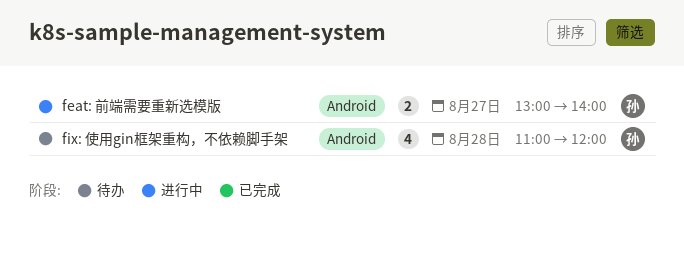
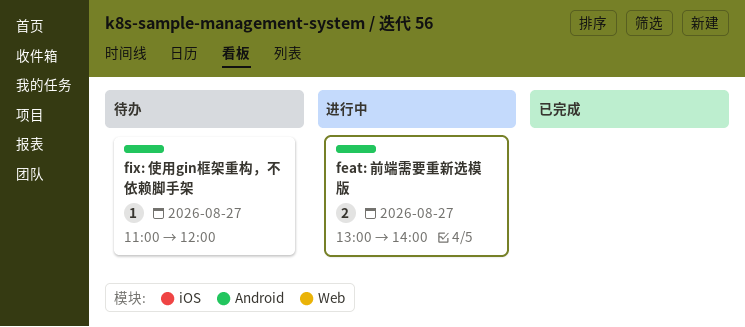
fix: 使用gin框架重构，不依赖脚手架, estimate: 4 -> 1
fix: 使用gin框架重构，不依赖脚手架, day: Aug 28 -> Aug 27

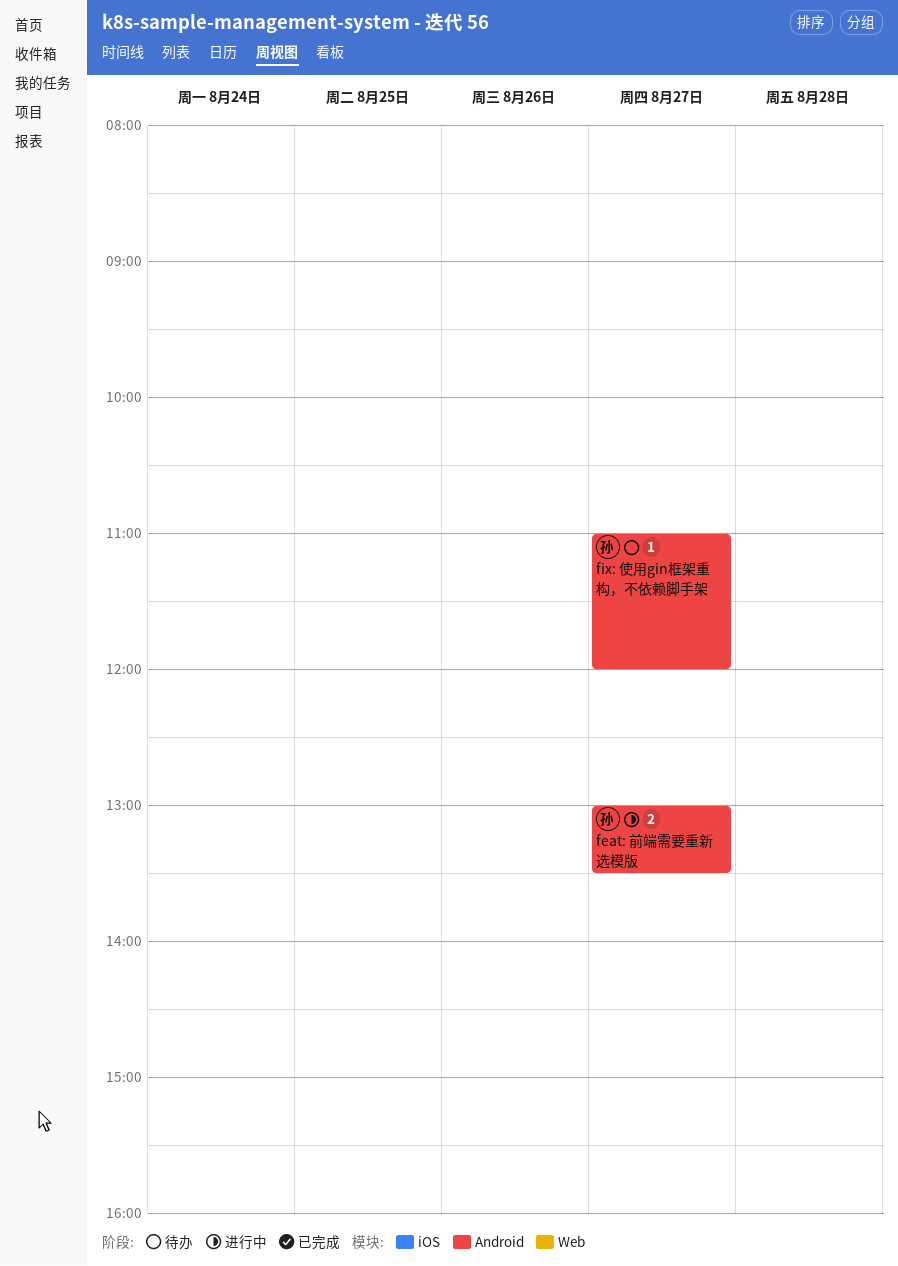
feat: 前端需要重新选模版, ends: 14:00 -> 13:30

